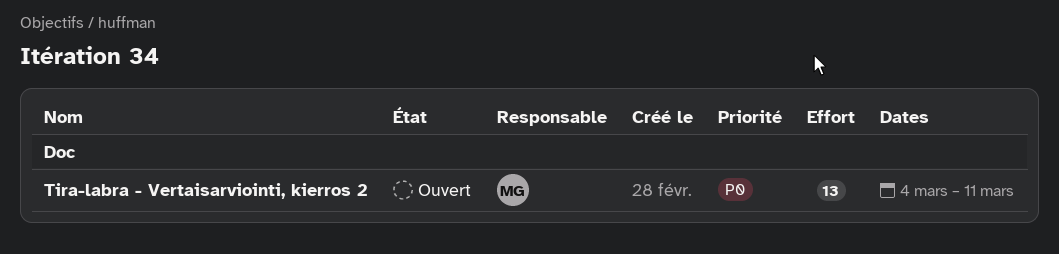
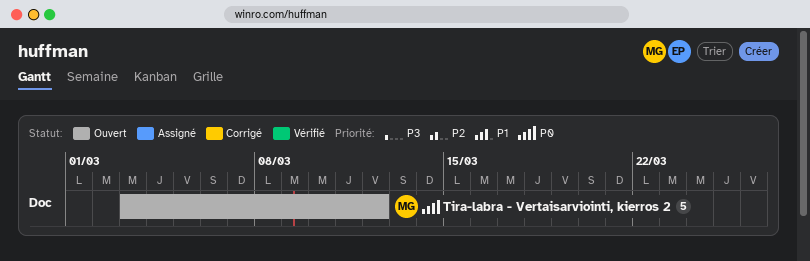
Tira-labra - Vertaisarviointi, kierros 2, estimate: 13 -> 5
Tira-labra - Vertaisarviointi, kierros 2, start: Mar 4 -> Mar 3
Tira-labra - Vertaisarviointi, kierros 2, due: Mar 11 -> Mar 12

